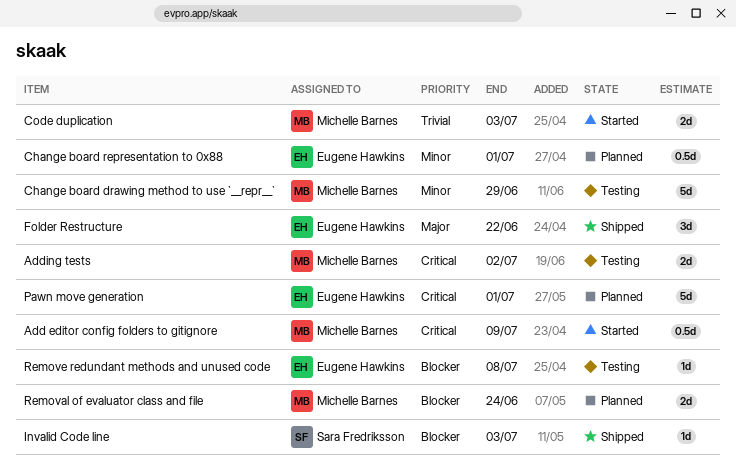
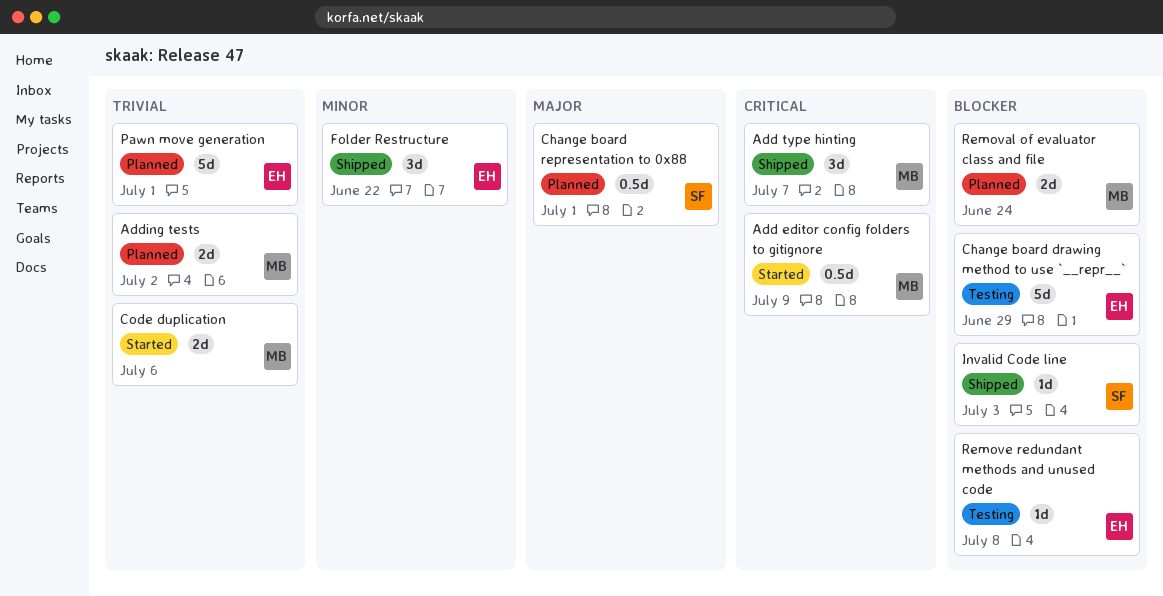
Add type hinting: none -> present
Adding tests, status: Testing -> Planned
Adding tests, priority: Critical -> Trivial
Change board drawing method to use `__repr__`, owner: Michelle Barnes -> Eugene Hawkins
Change board drawing method to use `__repr__`, priority: Minor -> Blocker
Change board representation to 0x88, owner: Eugene Hawkins -> Sara Fredriksson
Change board representation to 0x88, priority: Minor -> Major
Code duplication, due: Jul 3 -> Jul 6
Folder Restructure, priority: Major -> Minor
Pawn move generation, priority: Critical -> Trivial

